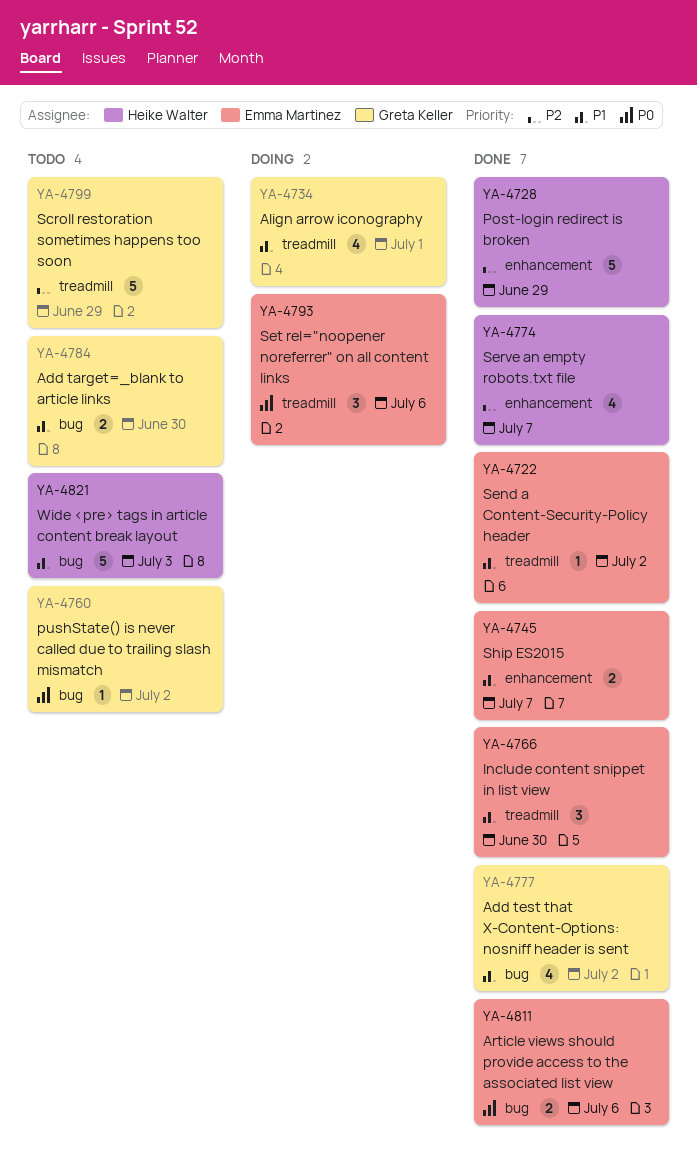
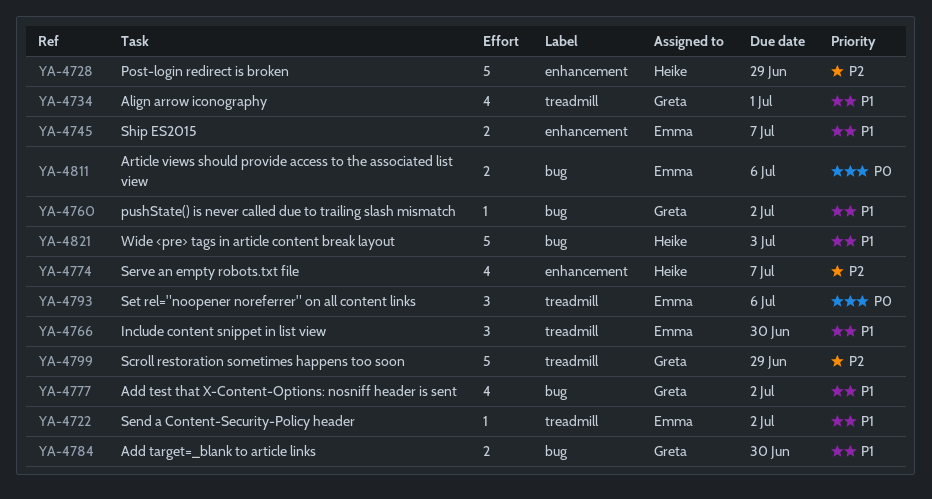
YA-4760, priority: P0 -> P1

